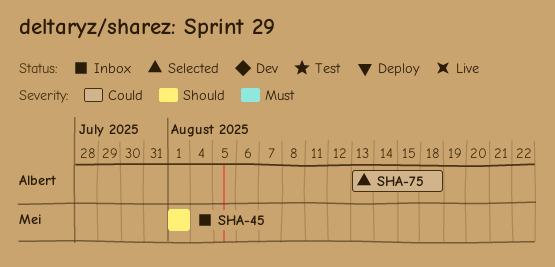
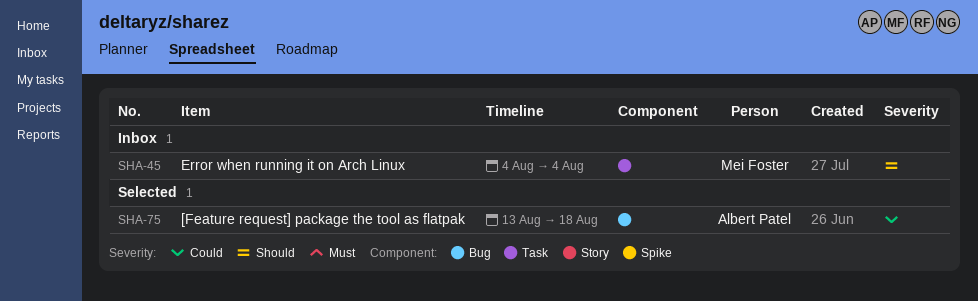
SHA-45, start: Aug 1 -> Aug 4
SHA-45, due: Aug 1 -> Aug 4

